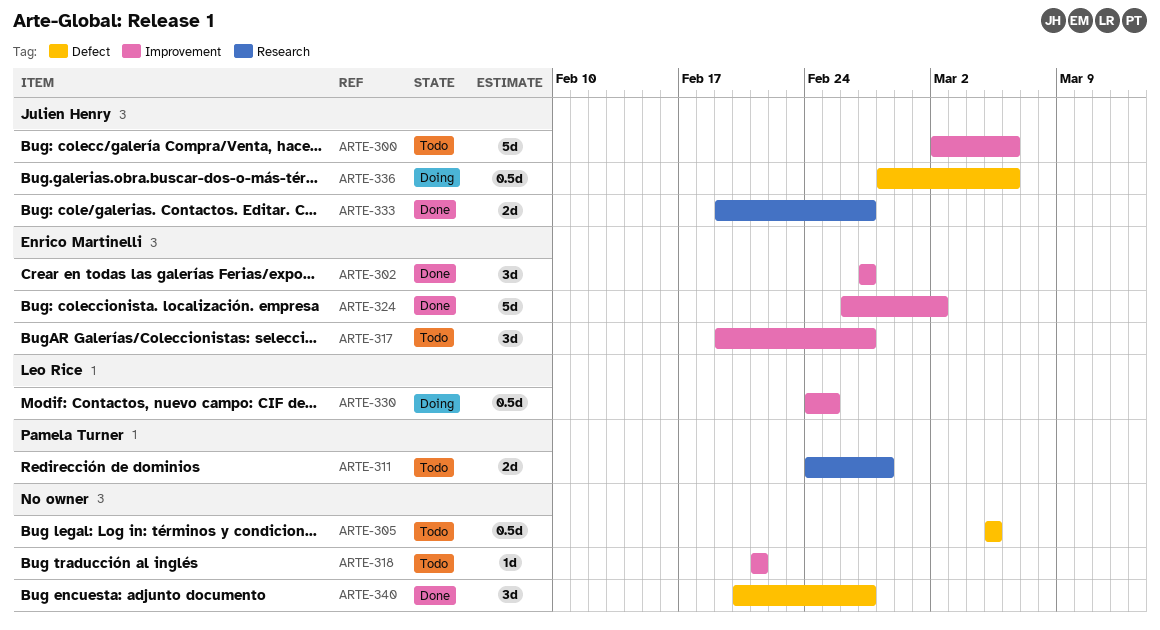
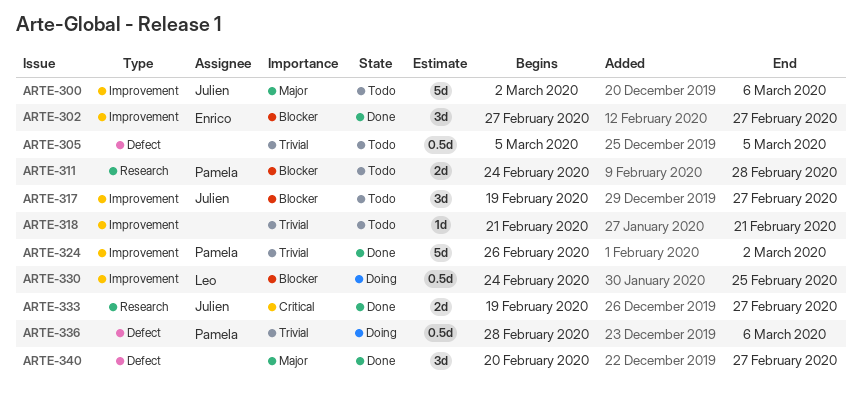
ARTE-317, owner: Enrico Martinelli -> Julien Henry
ARTE-324, owner: Enrico Martinelli -> Pamela Turner
ARTE-336, owner: Julien Henry -> Pamela Turner

